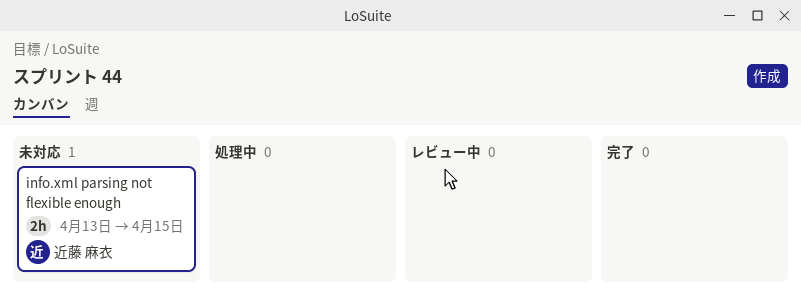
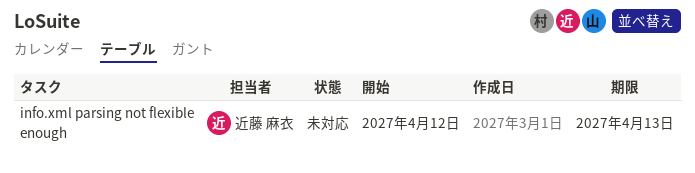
info.xml parsing not flexible enough, start: Apr 13 -> Apr 12
info.xml parsing not flexible enough, due: Apr 15 -> Apr 13

